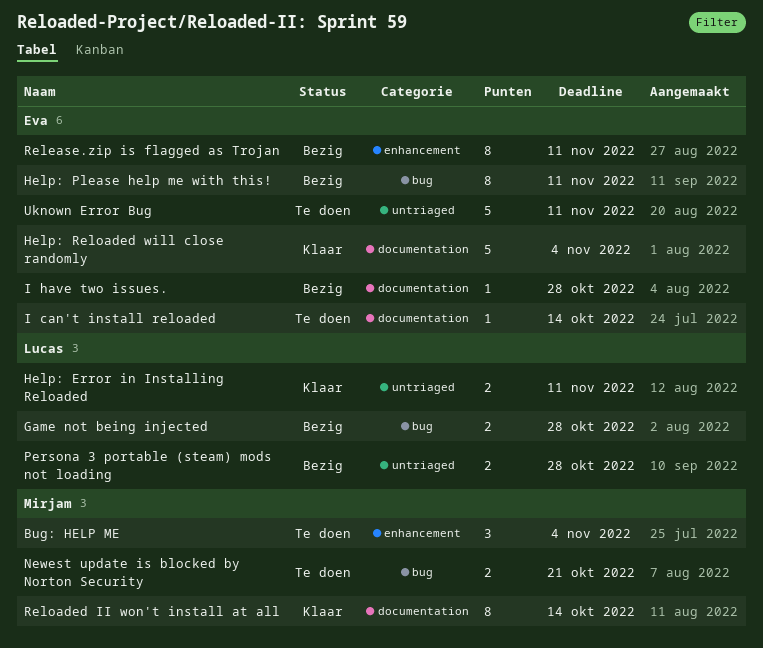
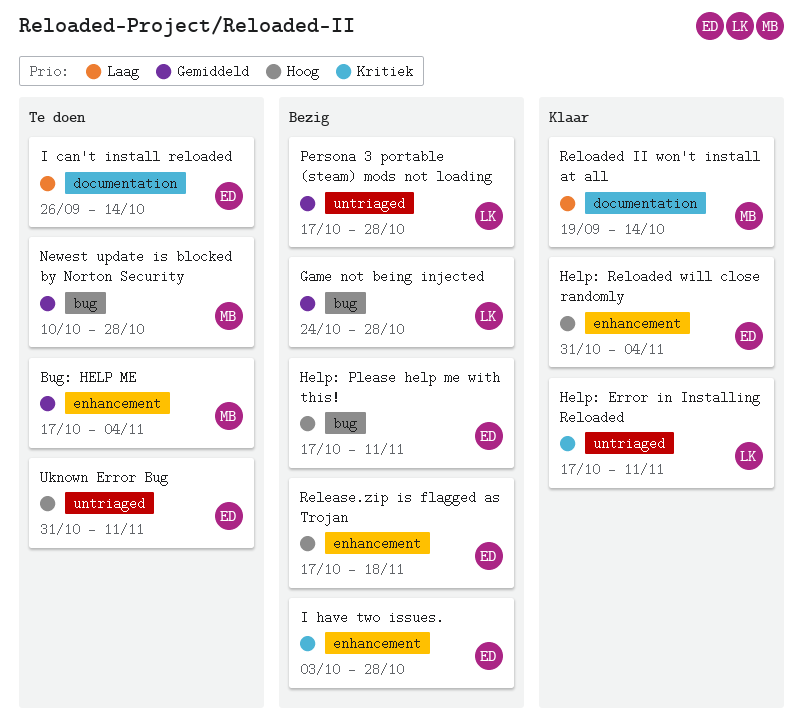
Help: Reloaded will close randomly, label: documentation -> enhancement
I have two issues., label: documentation -> enhancement
Newest update is blocked by Norton Security, due: Oct 21 -> Oct 28
Release.zip is flagged as Trojan, due: Nov 11 -> Nov 18

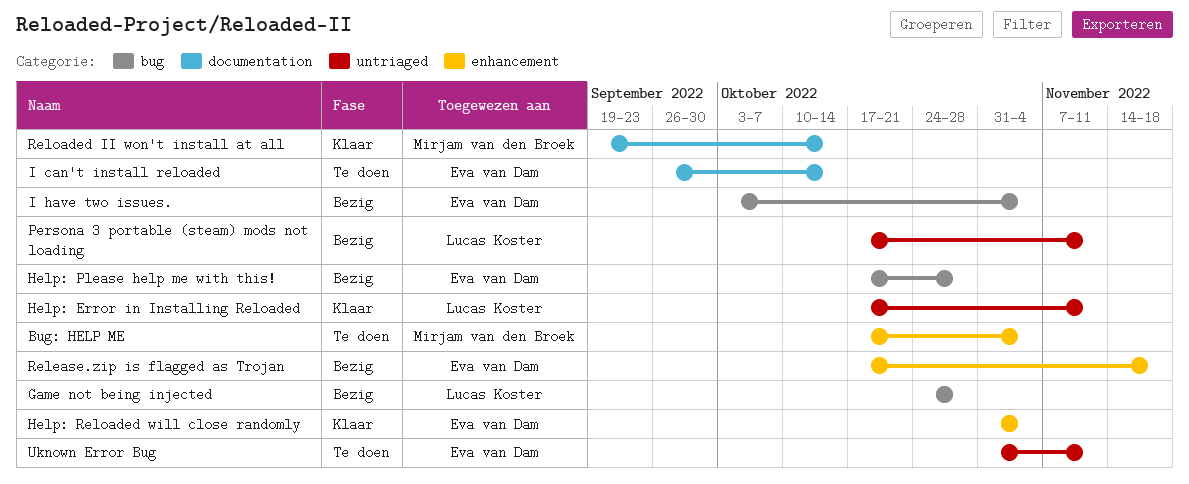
Help: Please help me with this!, due: Nov 11 -> Oct 28
I have two issues., label: enhancement -> bug
I have two issues., due: Oct 28 -> Nov 4
Newest update is blocked by Norton Security: present -> none
Persona 3 portable (steam) mods not loading, due: Oct 28 -> Nov 11

